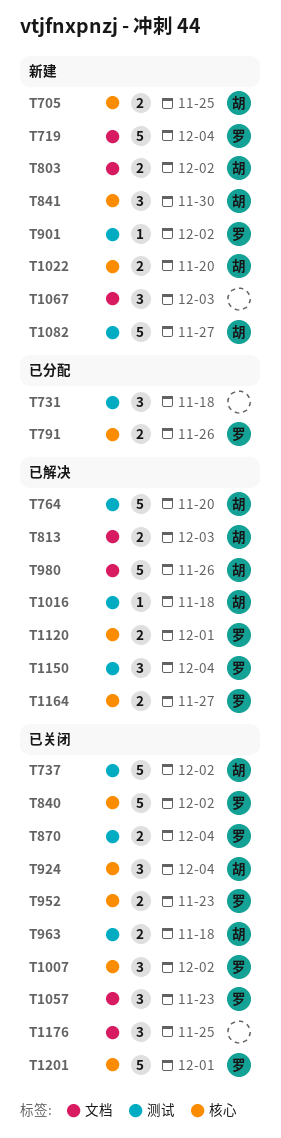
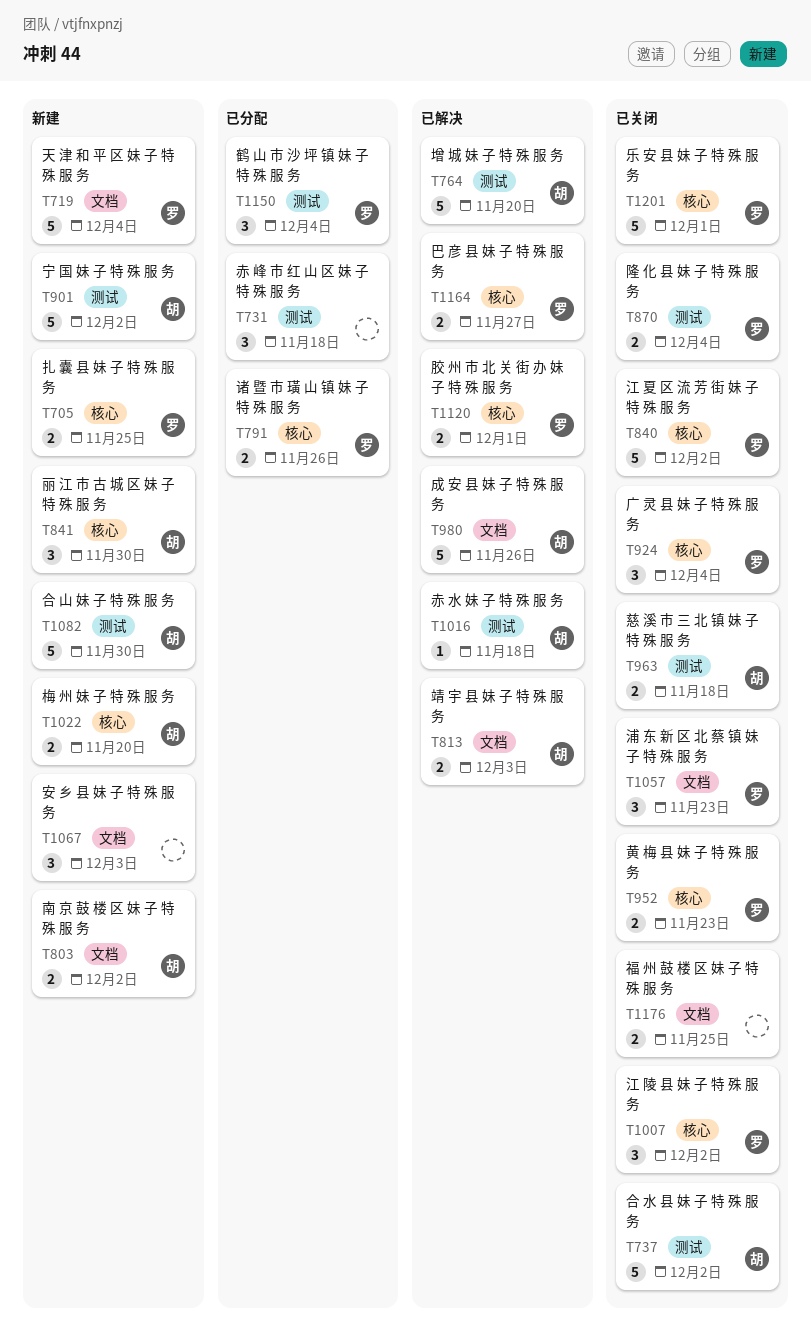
T705, owner: 胡 -> 罗
T901, owner: 罗 -> 胡
T901, estimate: 1 -> 5
T924, owner: 胡 -> 罗
T1082, due: Nov 27 -> Nov 30
T1150, status: 已解决 -> 已分配
T1176, estimate: 3 -> 2

